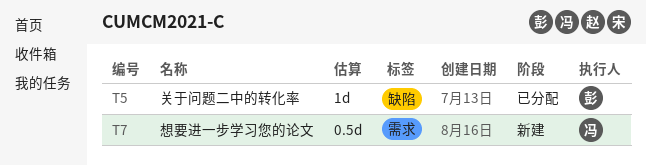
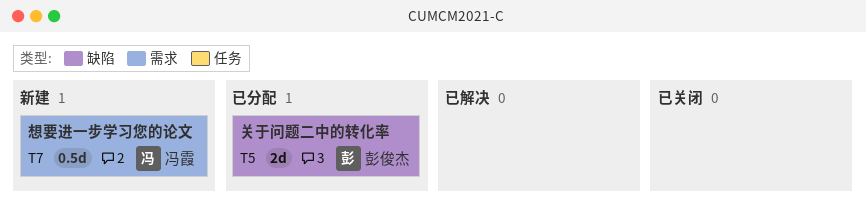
T5, estimate: 1d -> 2d

